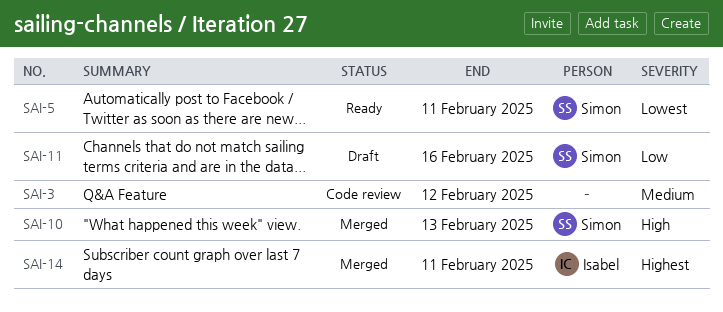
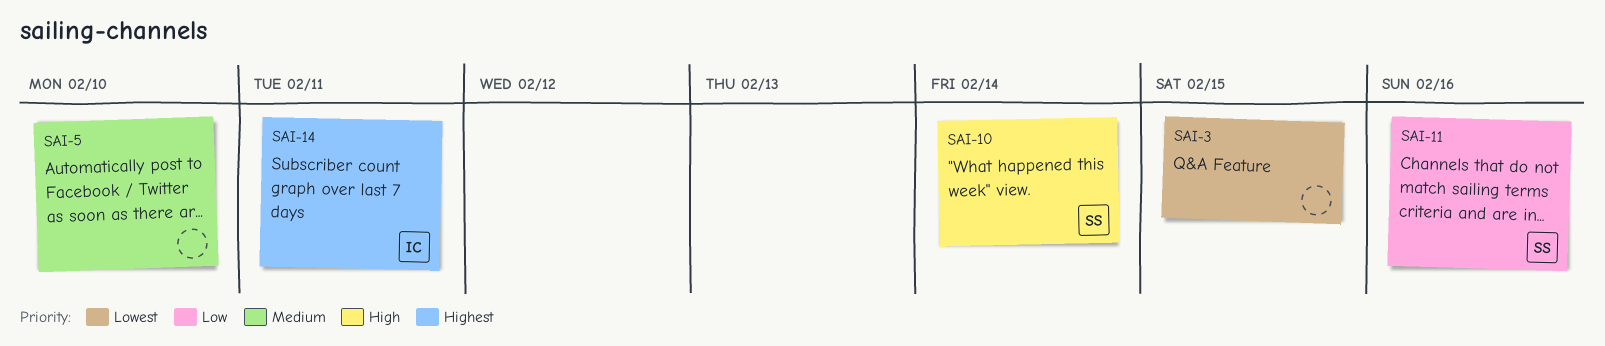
SAI-3, priority: Medium -> Lowest
SAI-3, due: Feb 12 -> Feb 15
SAI-5, owner: Simon -> none
SAI-5, priority: Lowest -> Medium
SAI-5, due: Feb 11 -> Feb 10
SAI-10, due: Feb 13 -> Feb 14

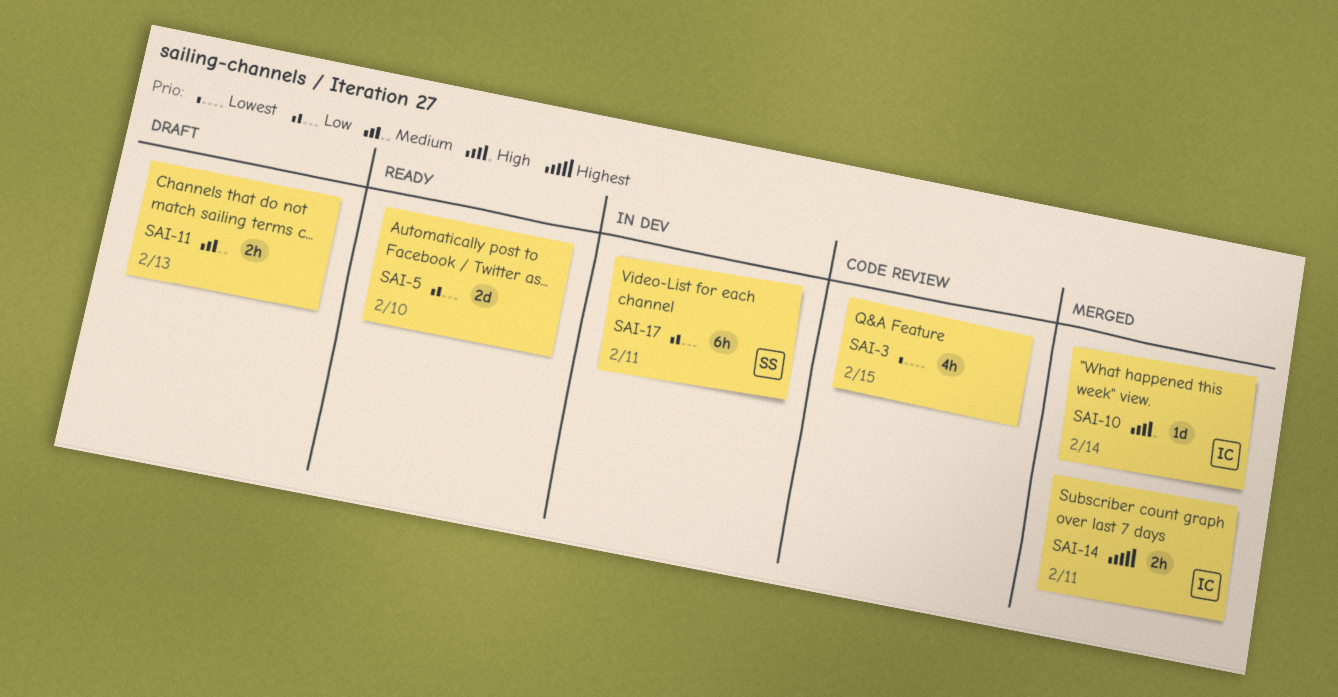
SAI-5, priority: Medium -> Low
SAI-10, owner: SS -> IC
SAI-11, owner: SS -> none
SAI-11, priority: Low -> Medium
SAI-11, due: Feb 16 -> Feb 13
SAI-17: none -> present

